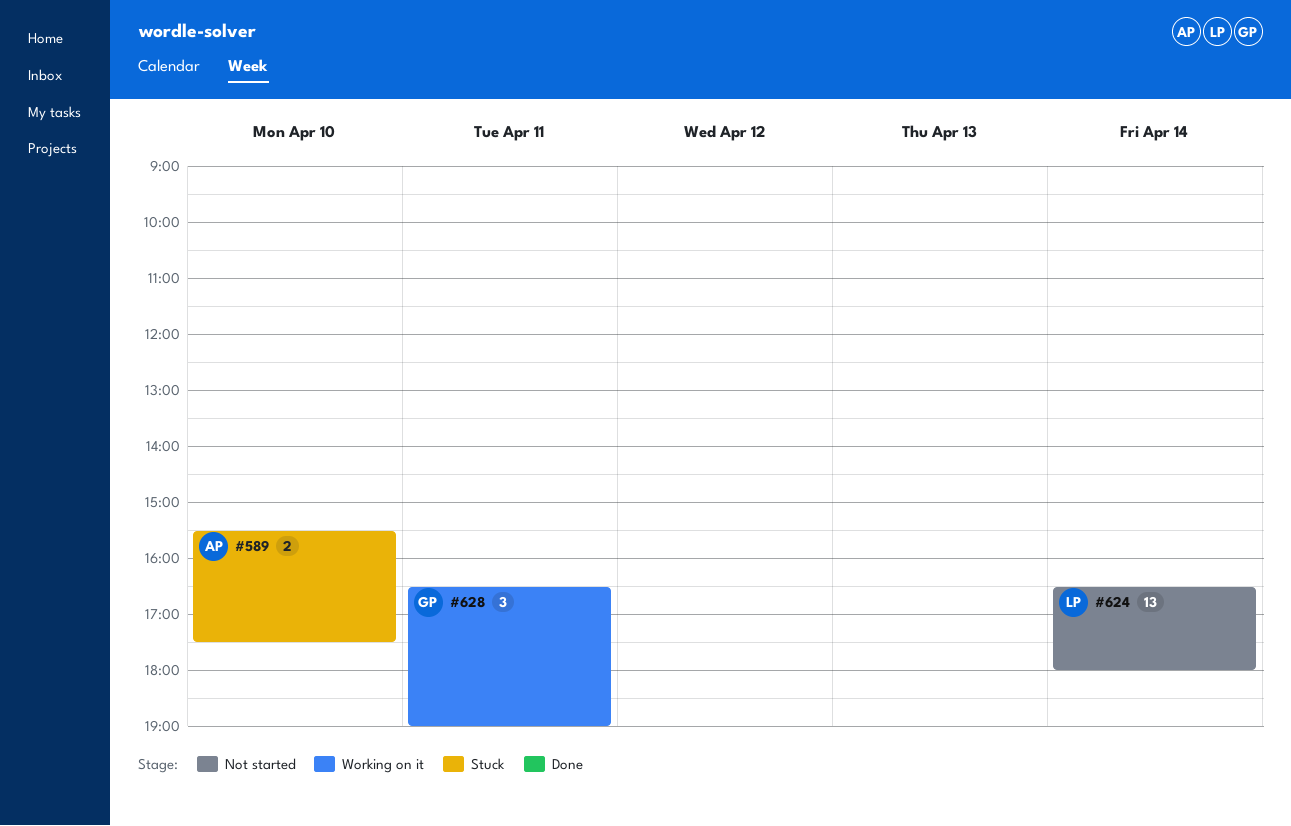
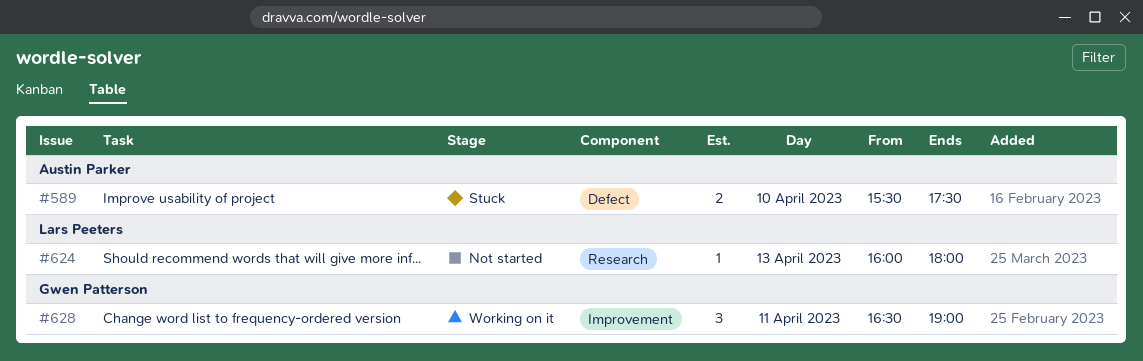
#624, estimate: 13 -> 1
#624, day: Apr 14 -> Apr 13
#624, begins: 16:30 -> 16:00

